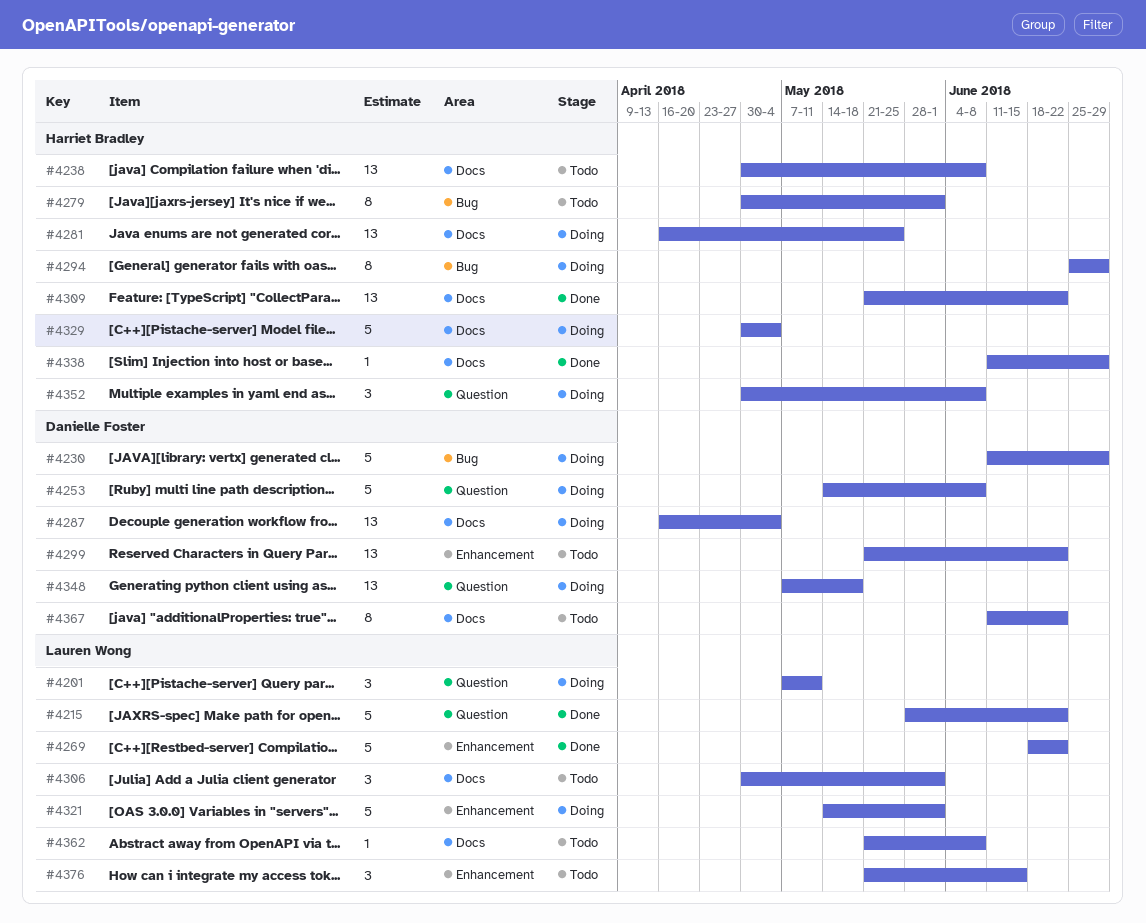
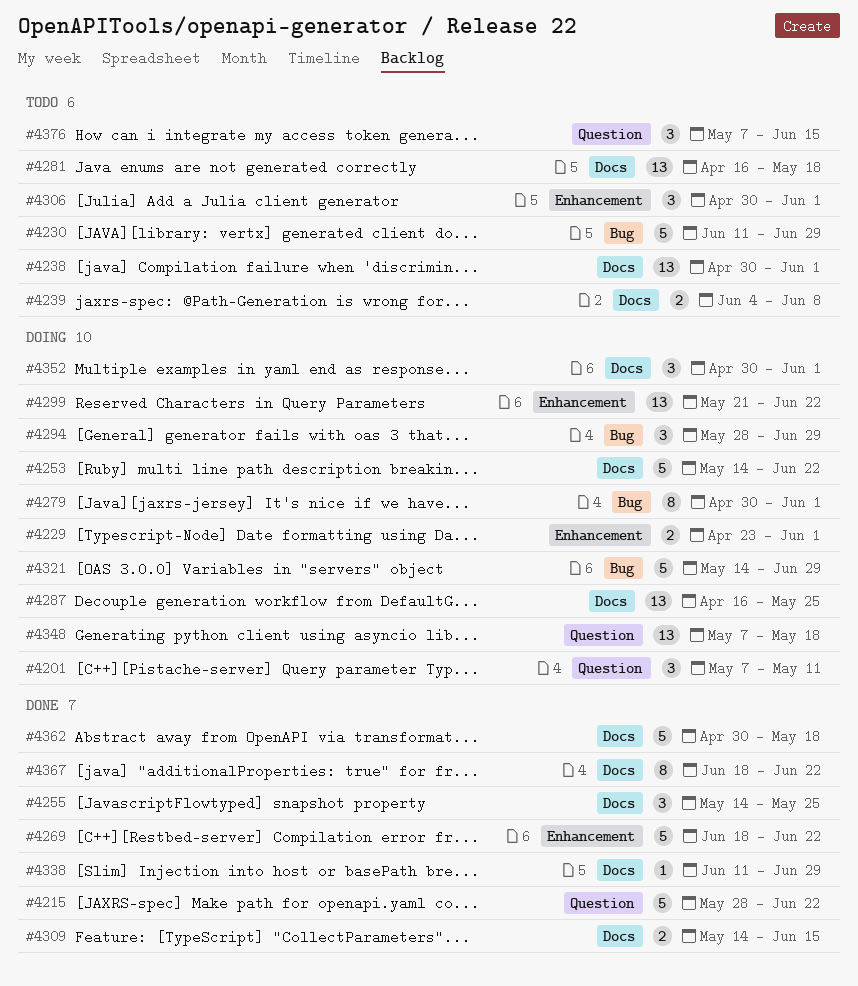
#4229: none -> present
#4230, status: Doing -> Todo
#4238, due: Jun 8 -> Jun 1
#4239: none -> present
#4253, label: Question -> Docs
#4253, due: Jun 8 -> Jun 22
#4255: none -> present
#4279, status: Todo -> Doing
#4281, status: Doing -> Todo
#4281, due: May 25 -> May 18
#4287, due: May 4 -> May 25
#4294, estimate: 8 -> 3
#4294, start: Jun 25 -> May 28
#4299, status: Todo -> Doing
#4306, label: Docs -> Enhancement
#4309, estimate: 13 -> 2
#4309, start: May 21 -> May 14
#4309, due: Jun 22 -> Jun 15
#4321, label: Enhancement -> Bug
#4321, due: Jun 1 -> Jun 29
#4329: present -> none
#4352, label: Question -> Docs
#4352, due: Jun 8 -> Jun 1
#4362, status: Todo -> Done
#4362, estimate: 1 -> 5
#4362, start: May 21 -> Apr 30
#4362, due: Jun 8 -> May 18
#4367, status: Todo -> Done
#4367, start: Jun 11 -> Jun 18
#4376, label: Enhancement -> Question
#4376, start: May 21 -> May 7

